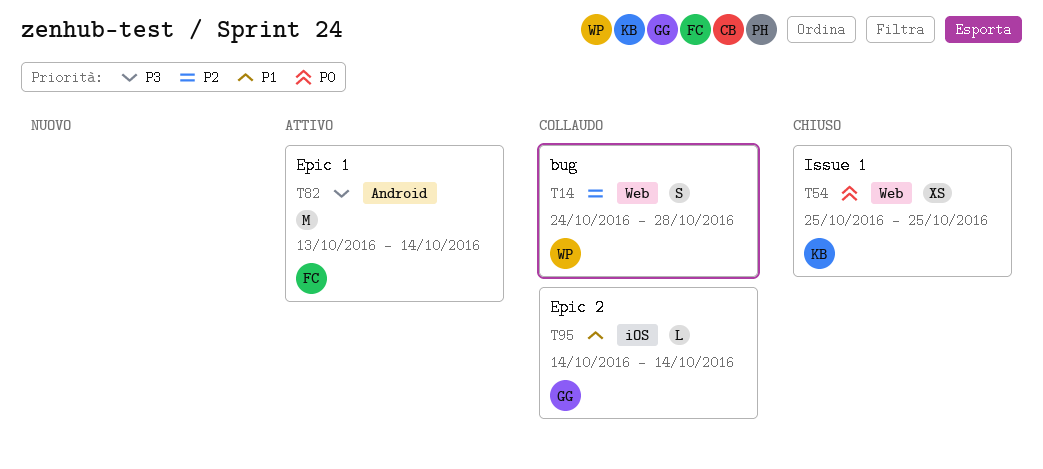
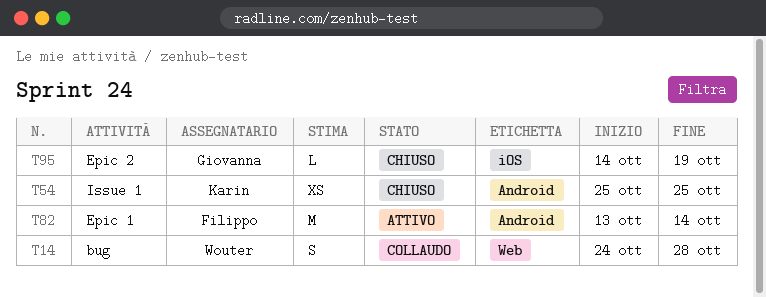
T54, label: Web -> Android
T95, status: Collaudo -> Chiuso
T95, due: Oct 14 -> Oct 19

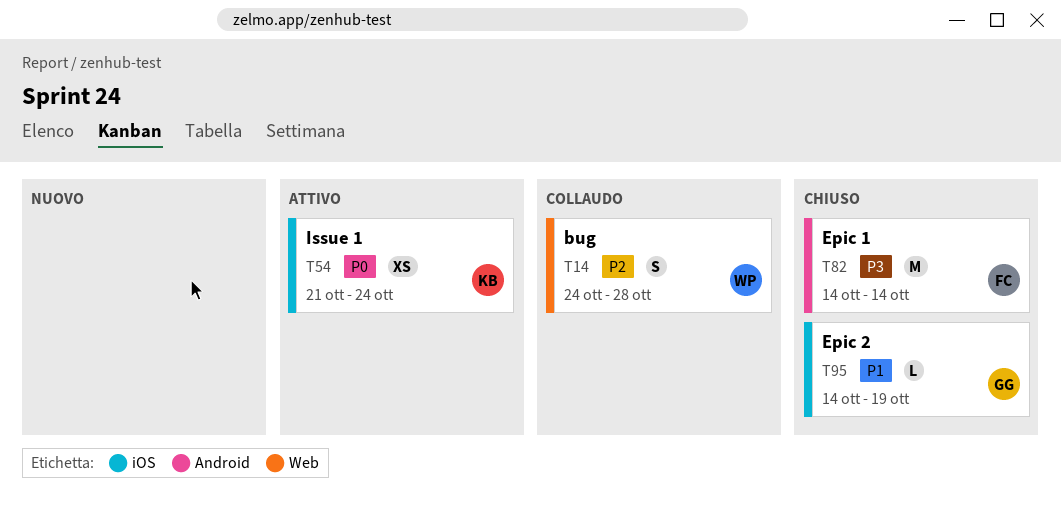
T54, status: Chiuso -> Attivo
T54, label: Android -> iOS
T54, start: Oct 25 -> Oct 21
T54, due: Oct 25 -> Oct 24
T82, status: Attivo -> Chiuso
T82, start: Oct 13 -> Oct 14

